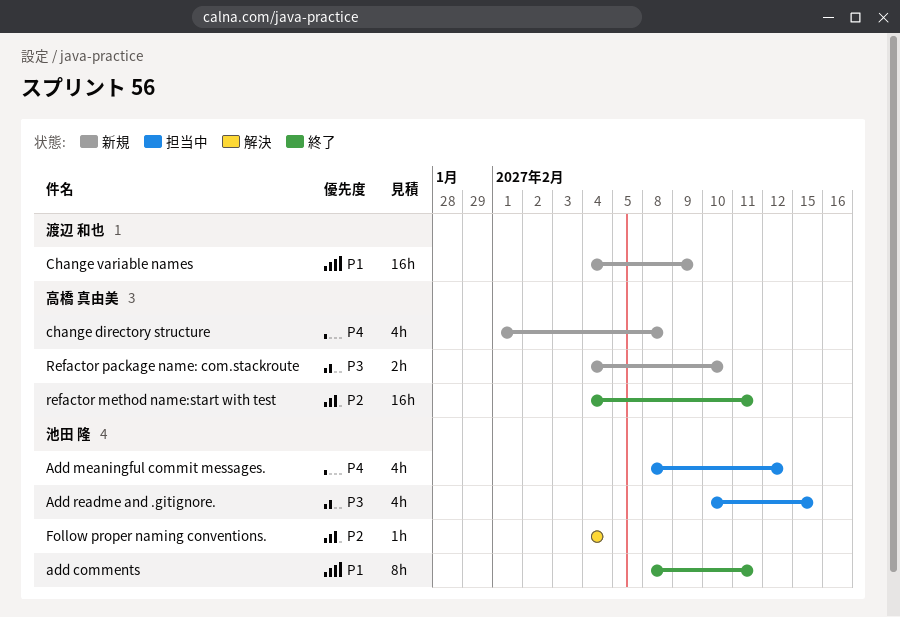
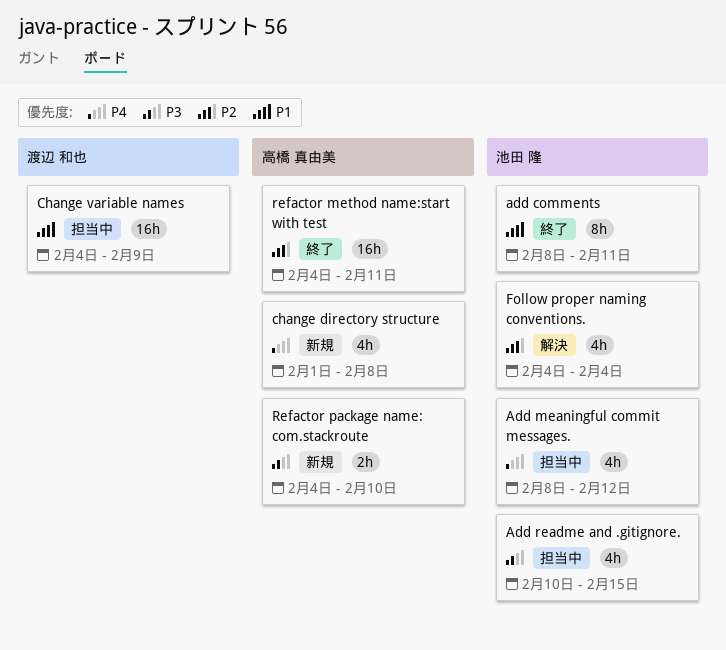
Change variable names, status: 新規 -> 担当中
Follow proper naming conventions., estimate: 1h -> 4h

